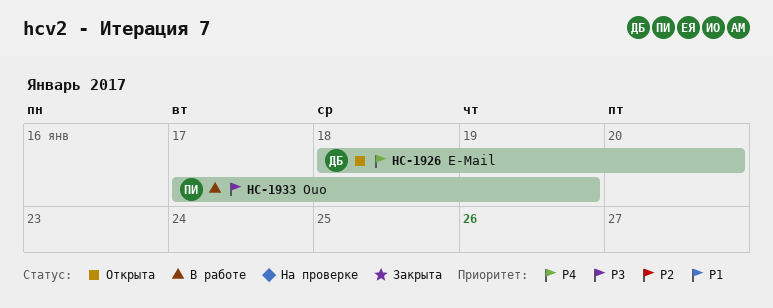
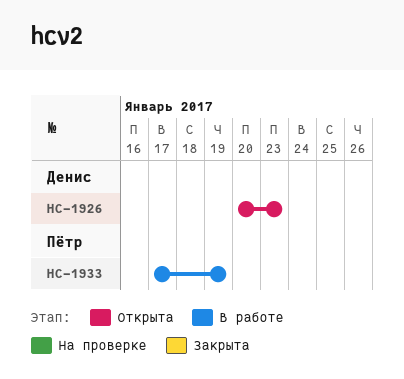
HC-1926, start: Jan 18 -> Jan 20
HC-1926, due: Jan 20 -> Jan 23

